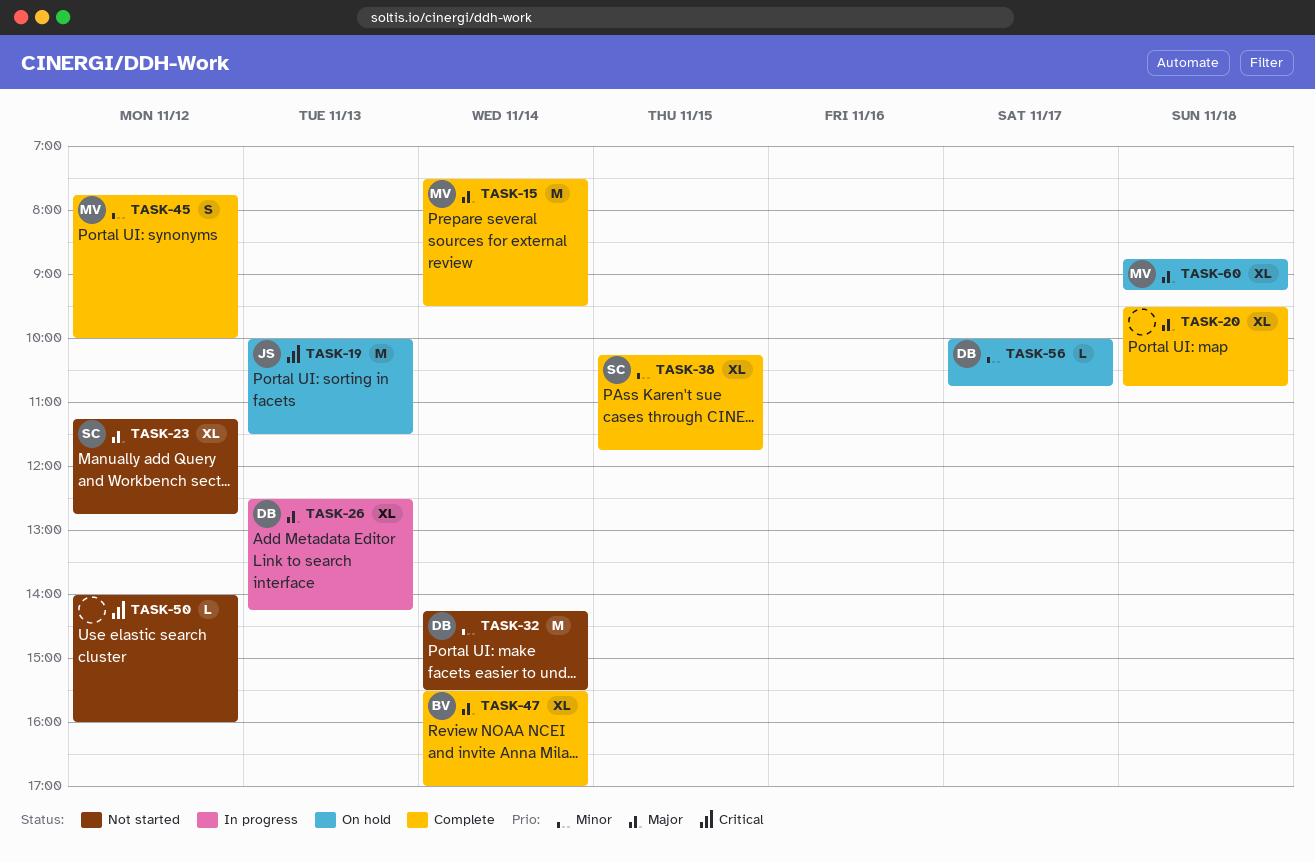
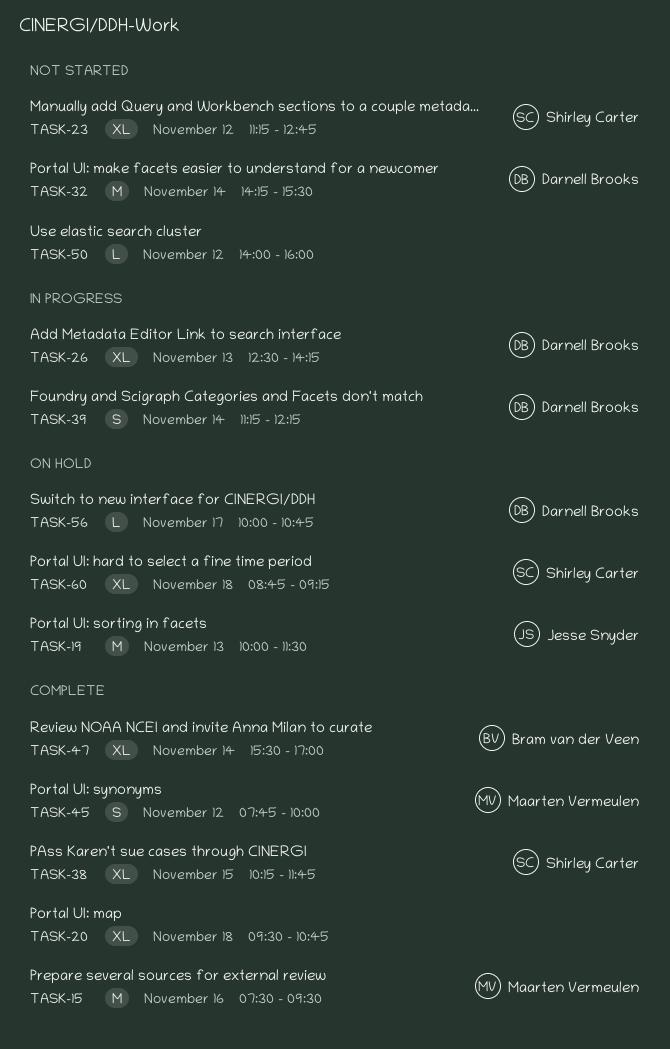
TASK-15, day: Nov 14 -> Nov 16
TASK-39: none -> present
TASK-60, owner: Maarten Vermeulen -> Shirley Carter

